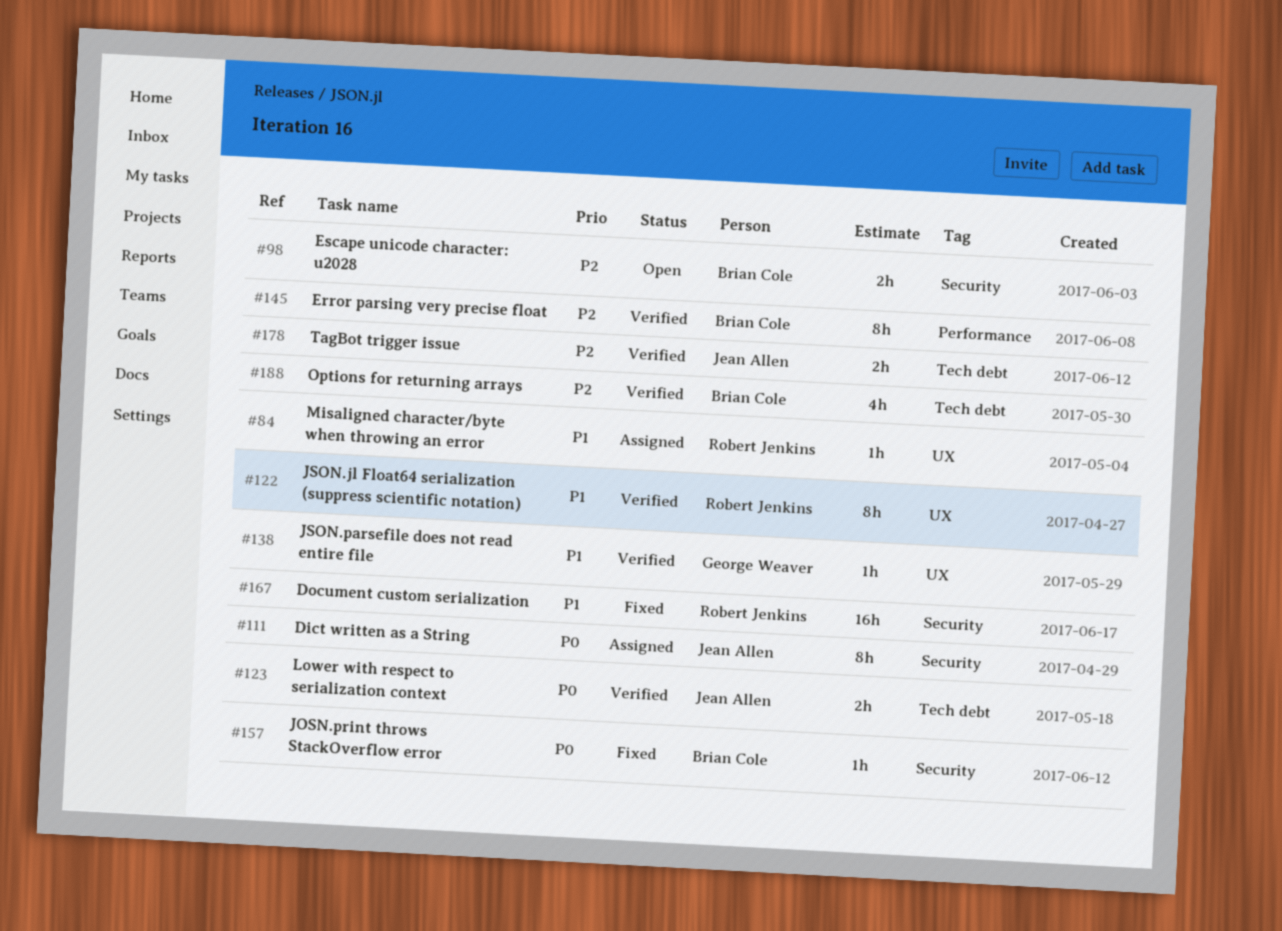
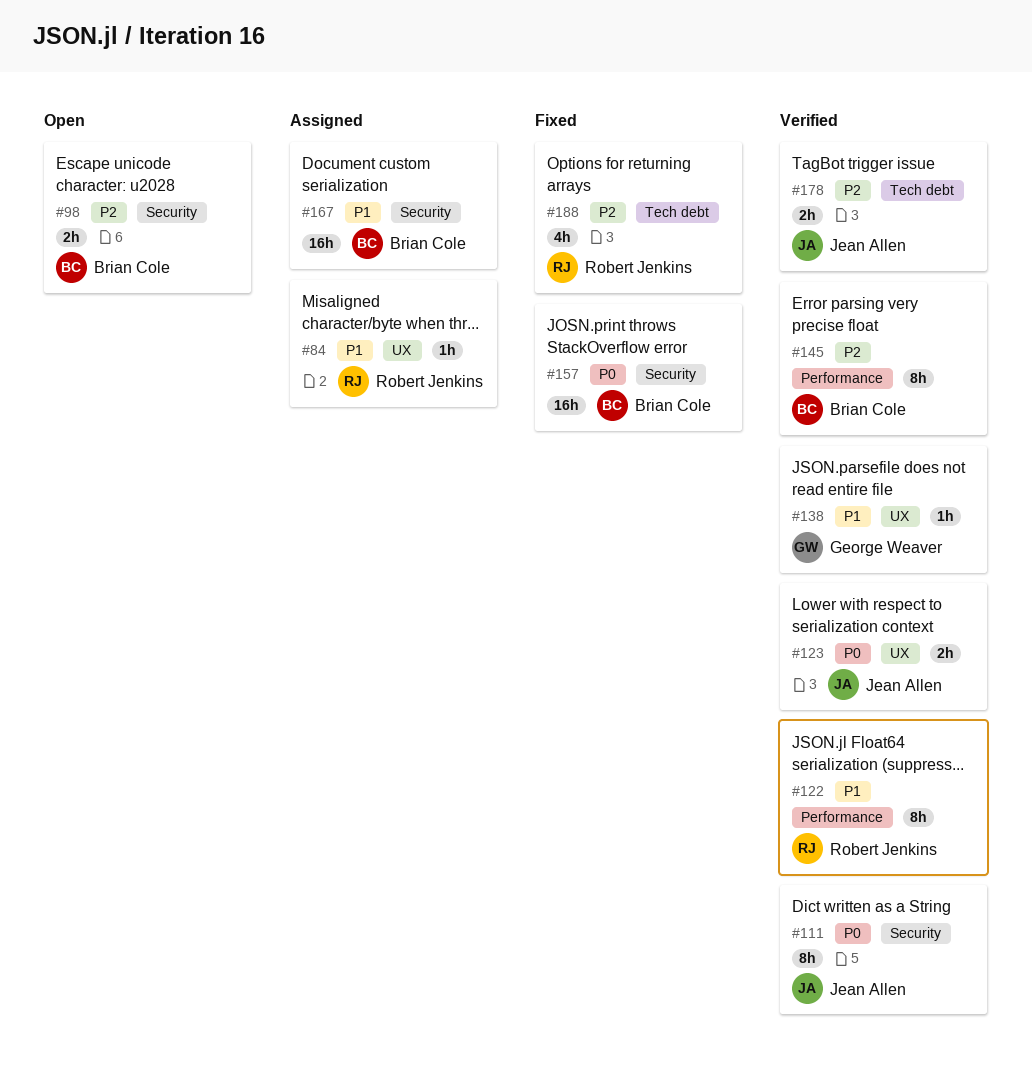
#111, status: Assigned -> Verified
#122, label: UX -> Performance
#123, label: Tech debt -> UX
#157, estimate: 1h -> 16h
#167, status: Fixed -> Assigned
#167, owner: Robert Jenkins -> Brian Cole
#188, status: Verified -> Fixed
#188, owner: Brian Cole -> Robert Jenkins

